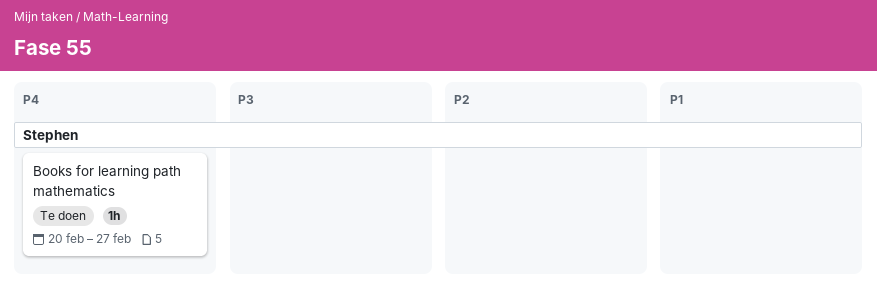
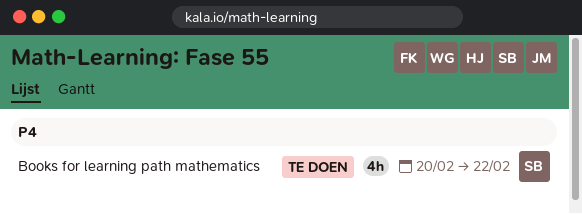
Books for learning path mathematics, estimate: 1h -> 4h
Books for learning path mathematics, due: Feb 27 -> Feb 22

